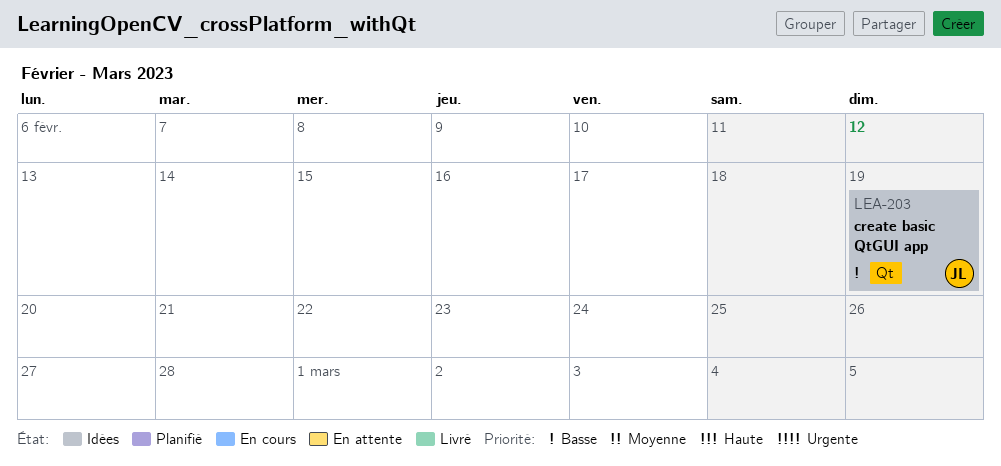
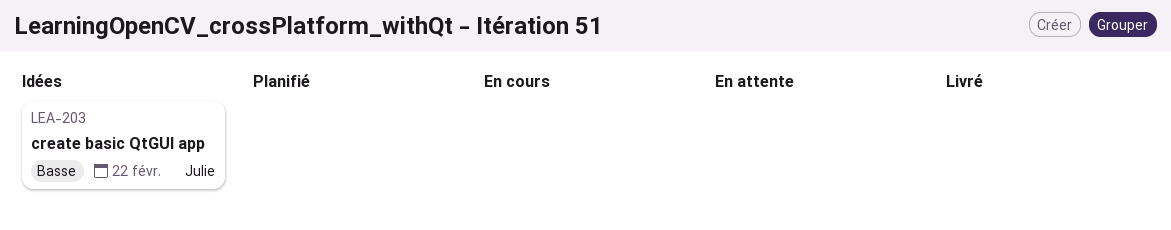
LEA-203, due: Feb 19 -> Feb 22

